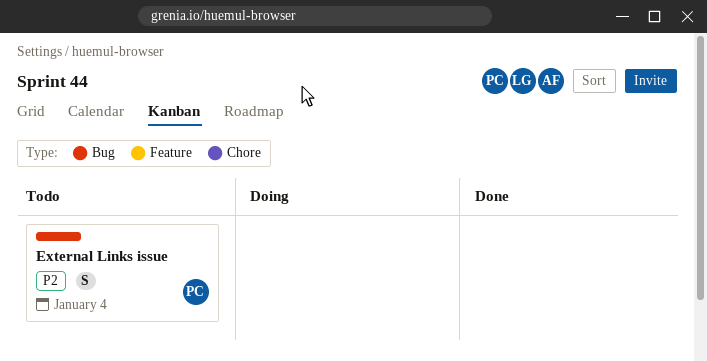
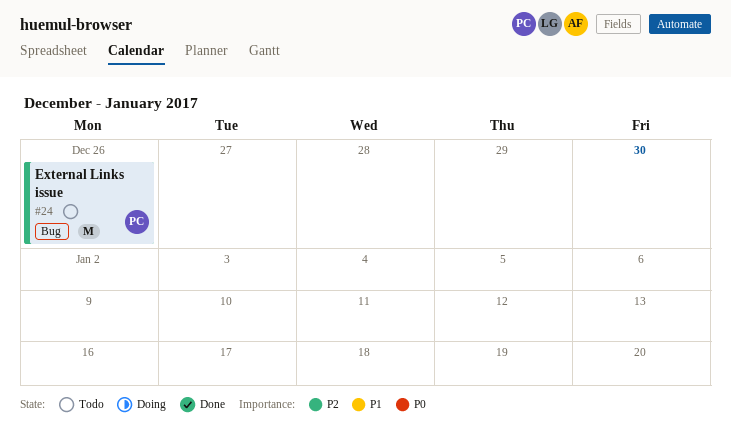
External Links issue, estimate: S -> M
External Links issue, due: Jan 4 -> Dec 26

